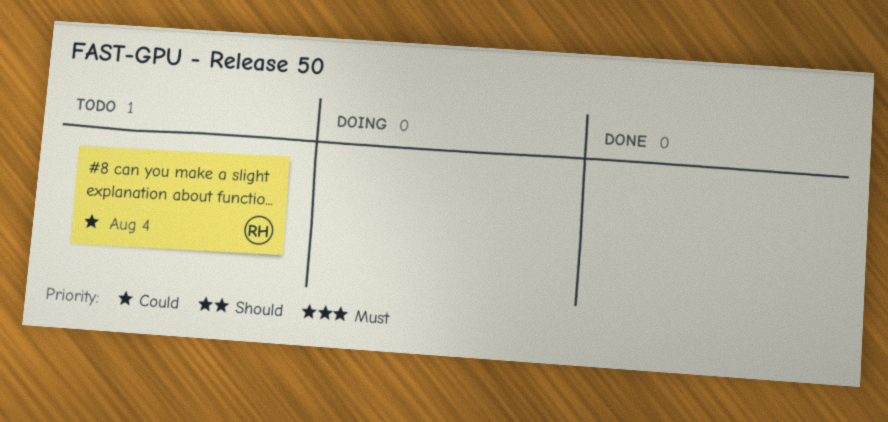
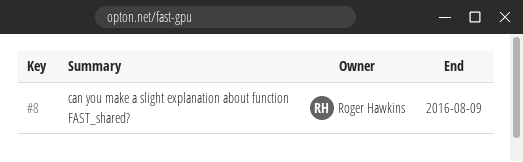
#8, due: Aug 4 -> Aug 9

